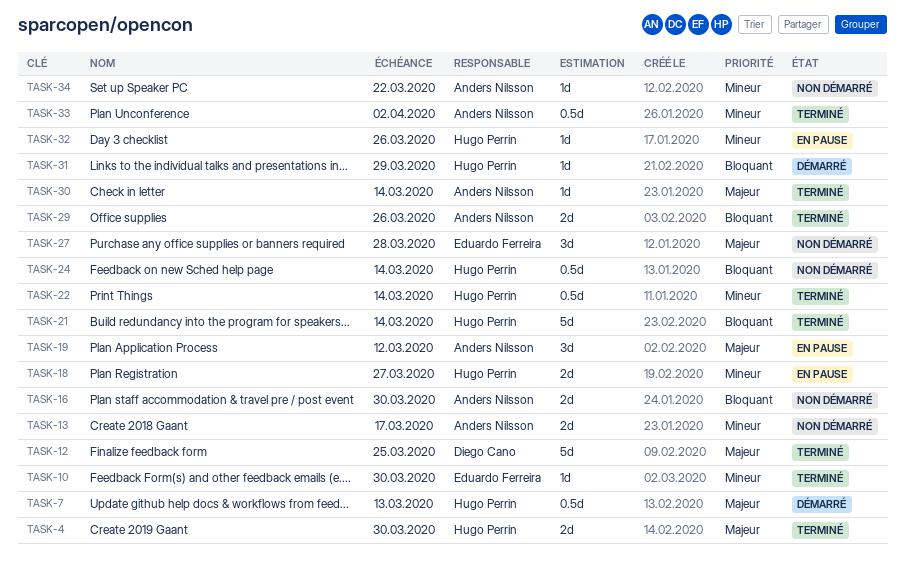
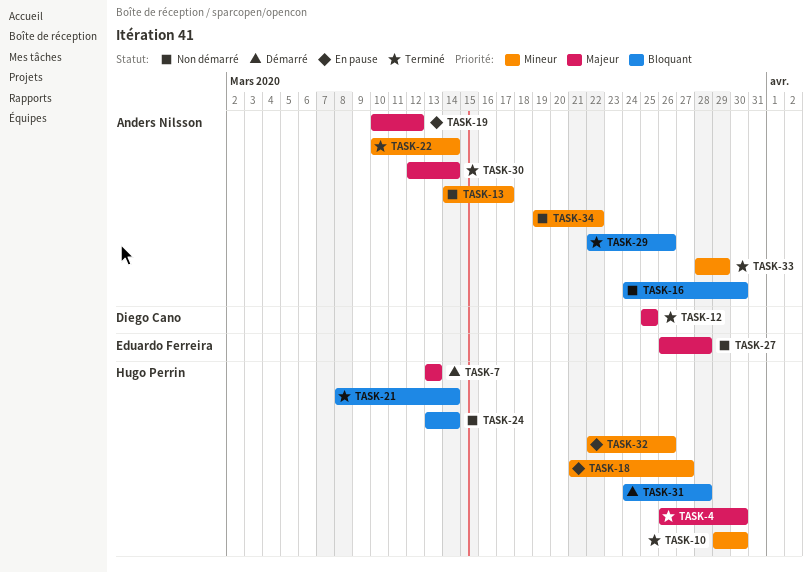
TASK-10, owner: Eduardo Ferreira -> Hugo Perrin
TASK-22, owner: Hugo Perrin -> Anders Nilsson
TASK-31, due: Mar 29 -> Mar 28
TASK-33, due: Apr 2 -> Mar 29

